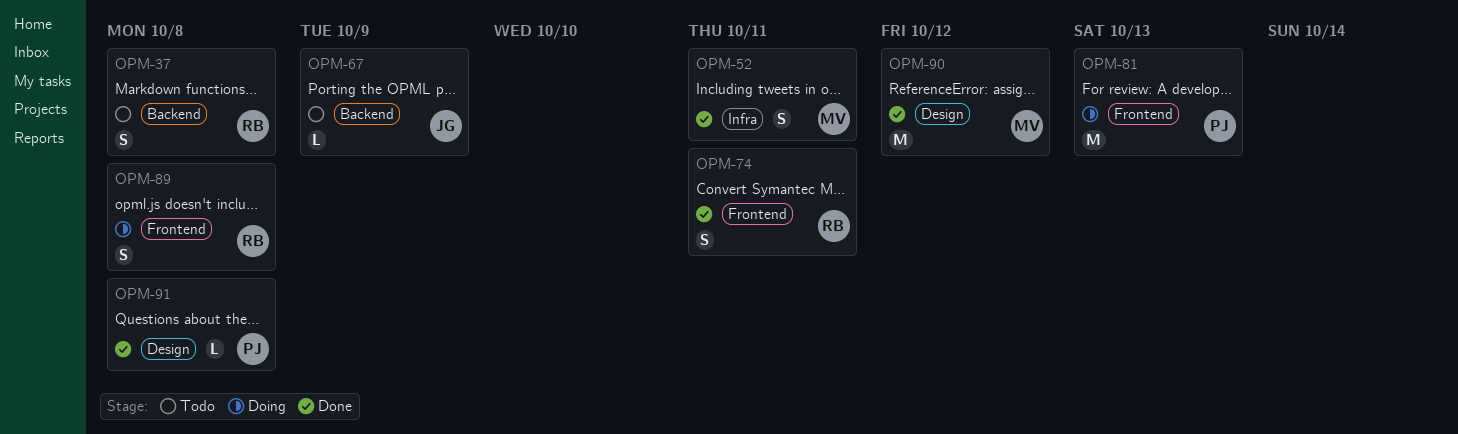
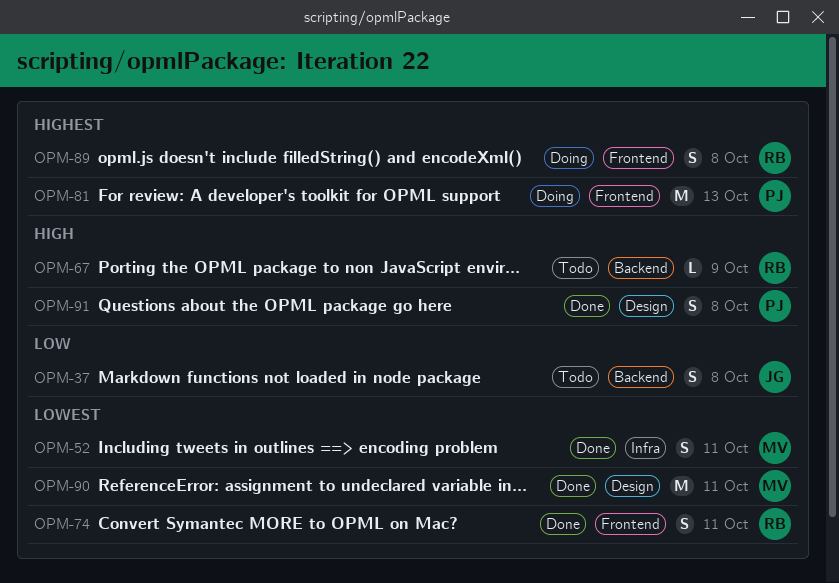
OPM-37, owner: RB -> JG
OPM-67, owner: JG -> RB
OPM-90, due: Oct 12 -> Oct 11
OPM-91, estimate: L -> S

